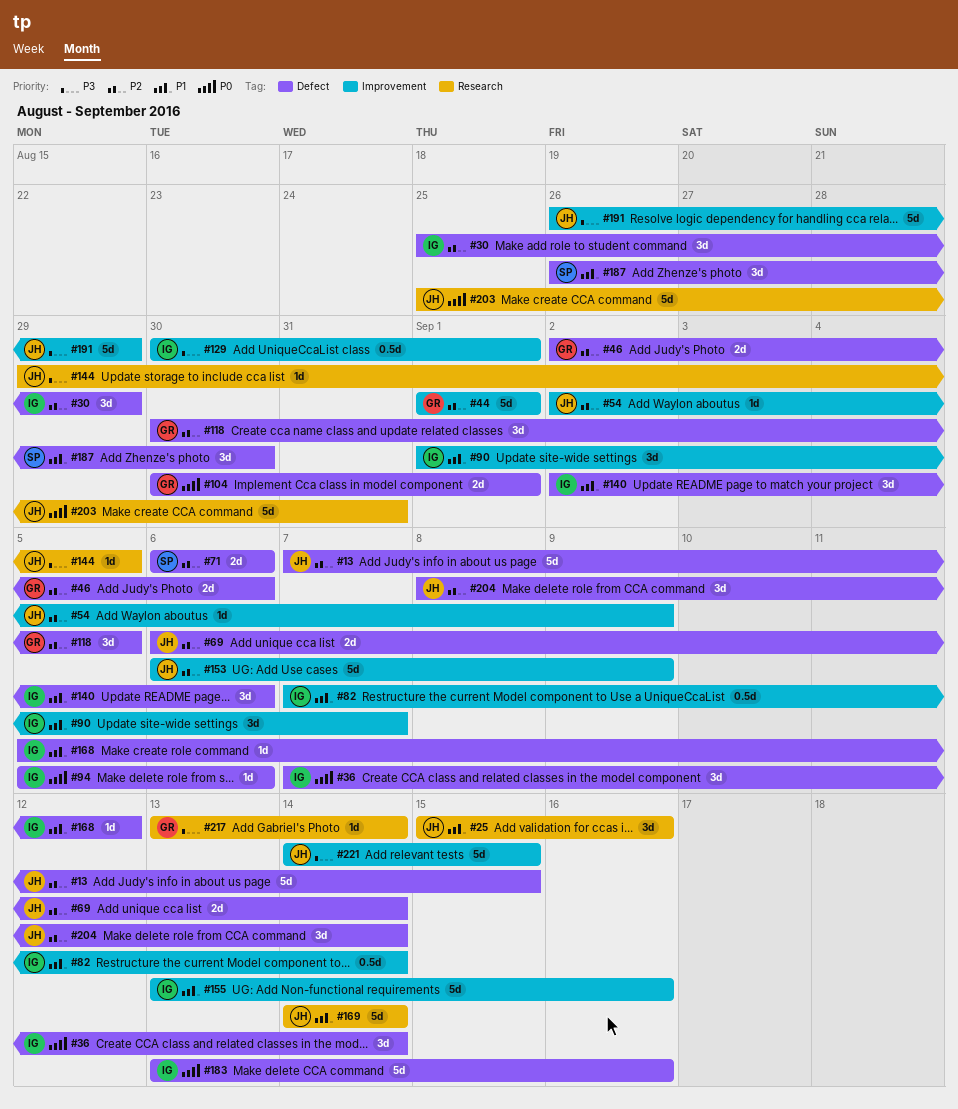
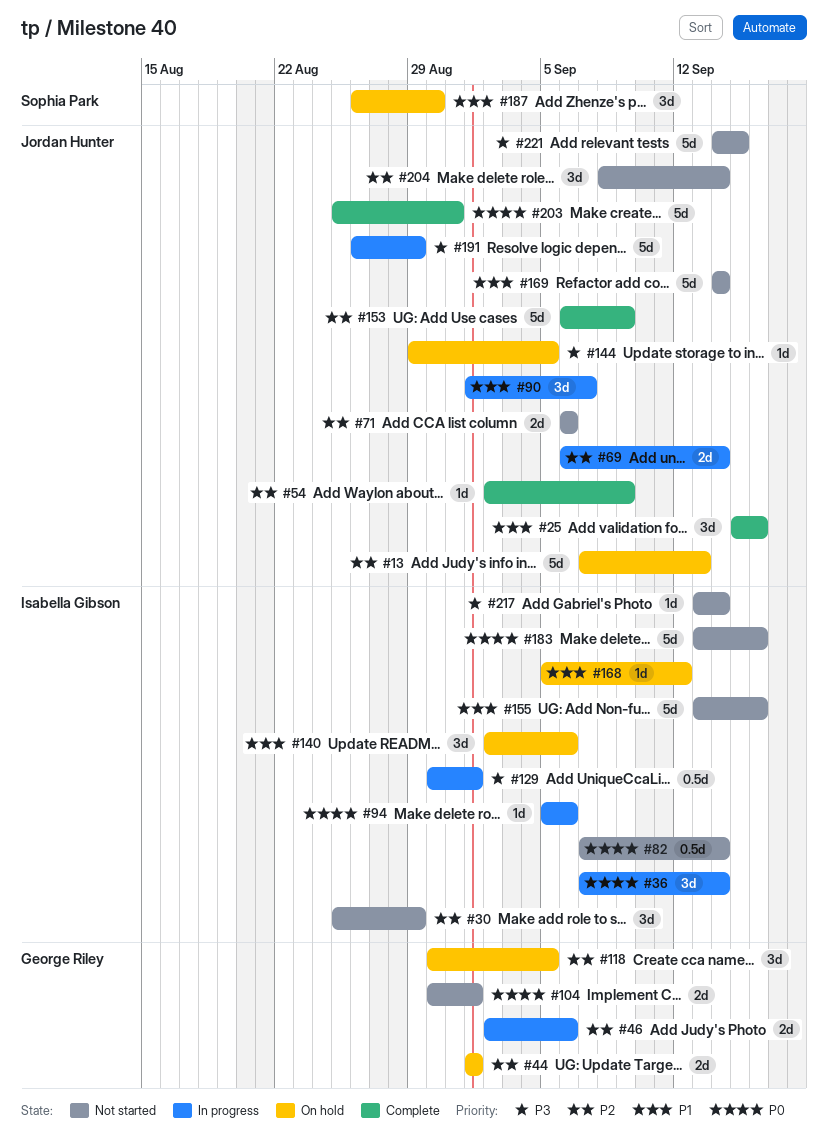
#13, due: Sep 15 -> Sep 13
#44, estimate: 5d -> 2d
#71, owner: Sophia Park -> Jordan Hunter
#82, priority: P1 -> P0
#90, owner: Isabella Gibson -> Jordan Hunter
#217, owner: George Riley -> Isabella Gibson

